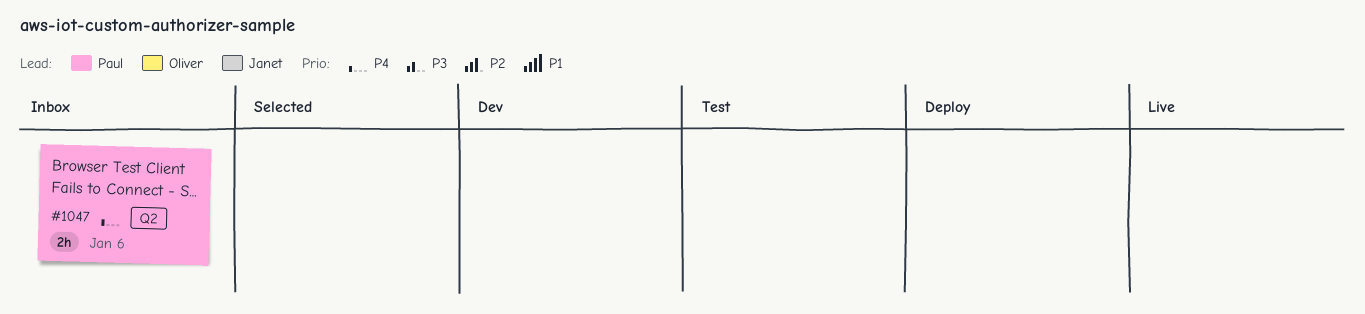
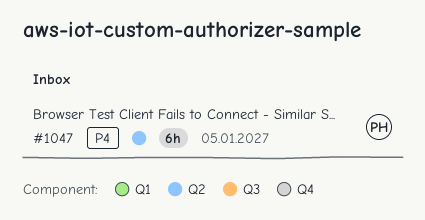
#1047, estimate: 2h -> 6h
#1047, due: Jan 6 -> Jan 5

